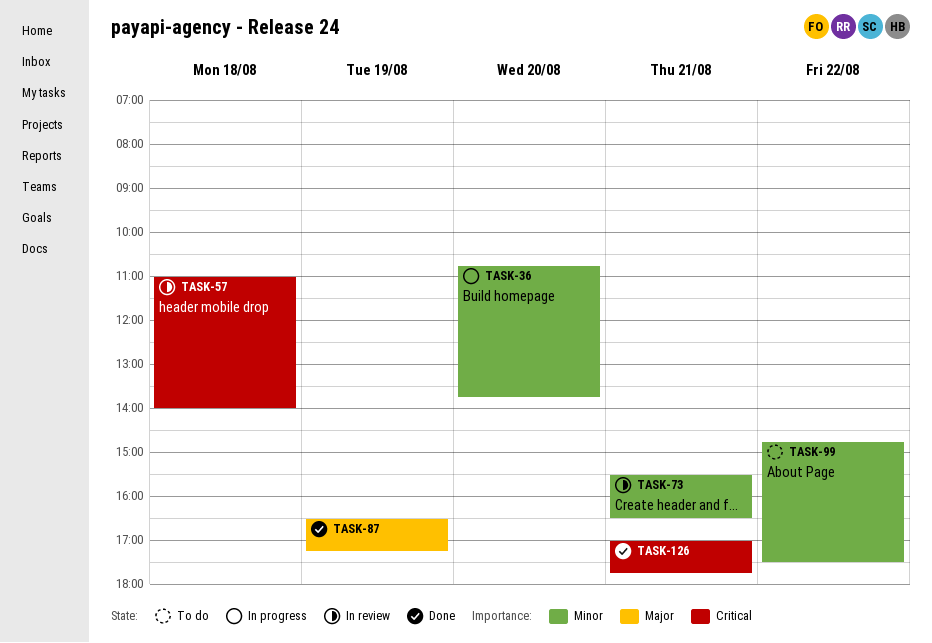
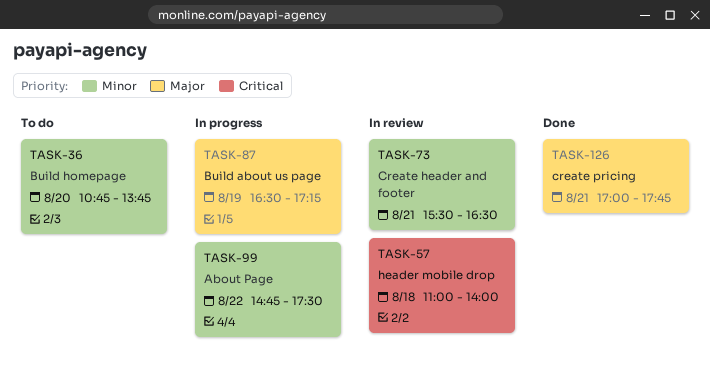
TASK-36, status: In progress -> To do
TASK-87, status: Done -> In progress
TASK-99, status: To do -> In progress
TASK-126, priority: Critical -> Major

